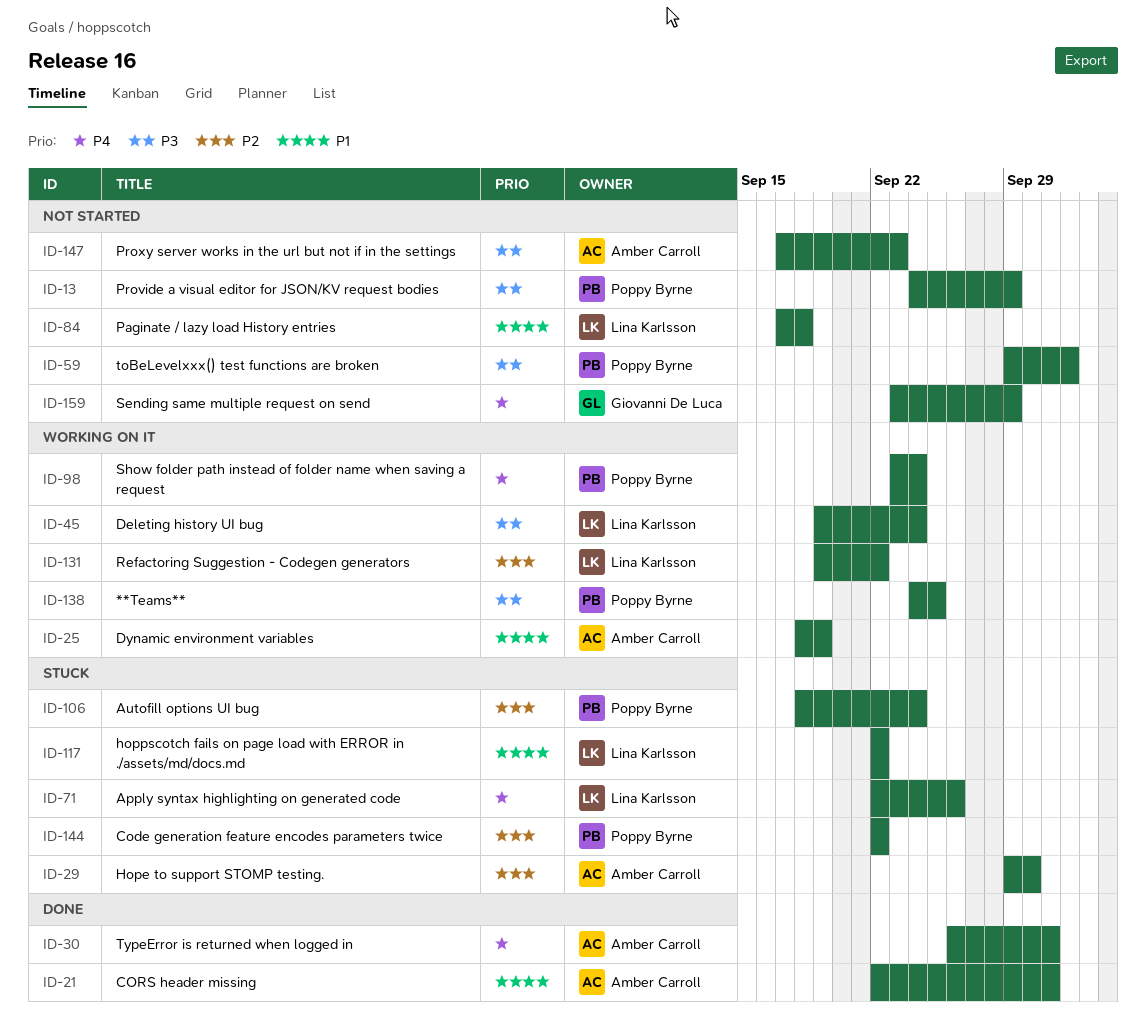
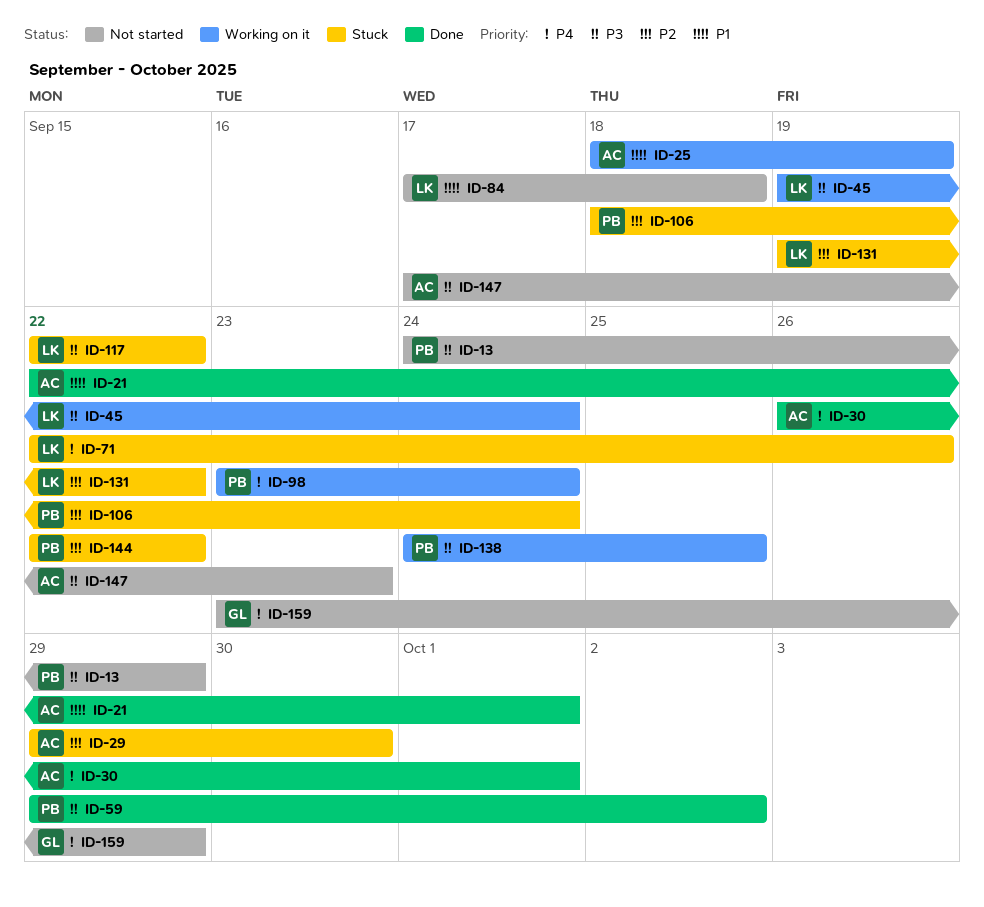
ID-59, status: Not started -> Done
ID-117, priority: P1 -> P3
ID-131, status: Working on it -> Stuck

